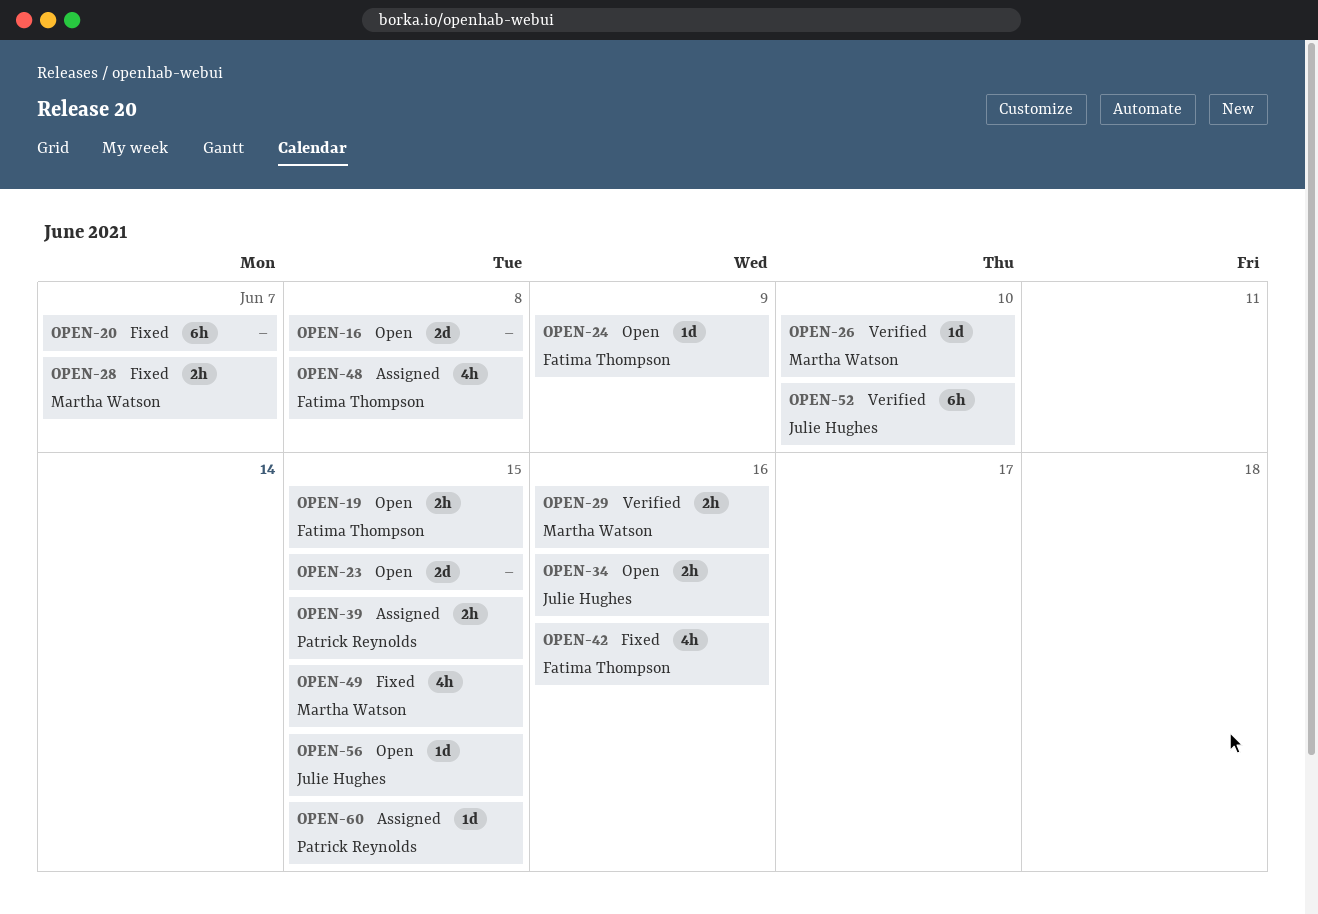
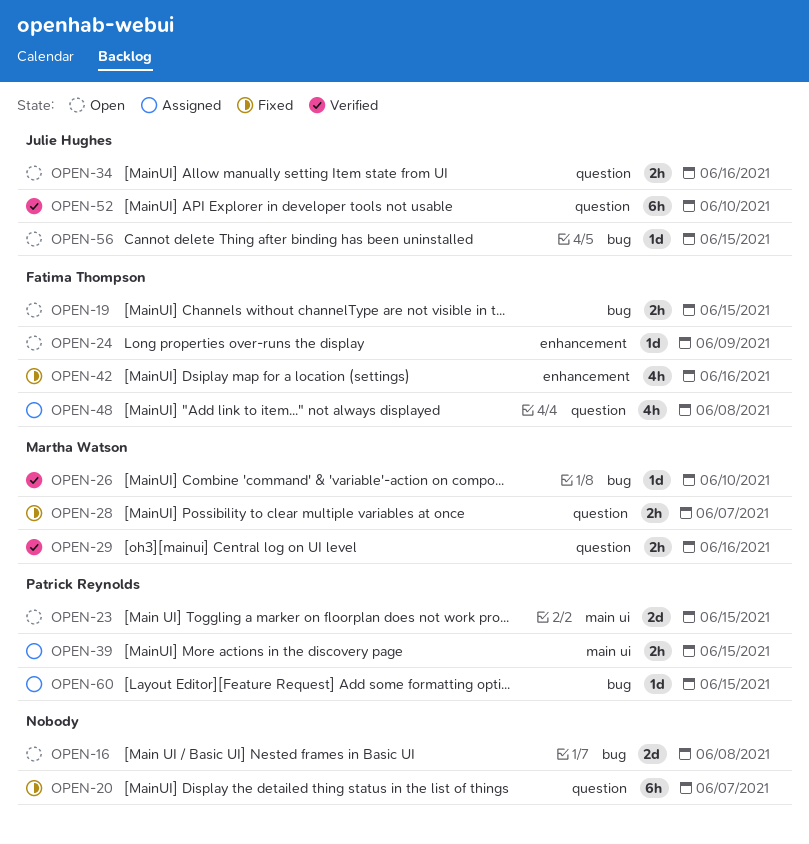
OPEN-23, owner: none -> Patrick Reynolds
OPEN-49: present -> none

